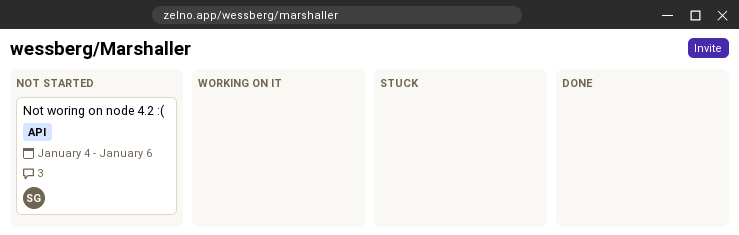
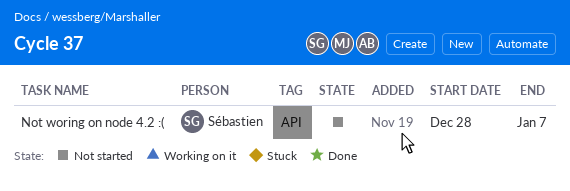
Not woring on node 4.2 :(, start: Jan 4 -> Dec 28
Not woring on node 4.2 :(, due: Jan 6 -> Jan 7

